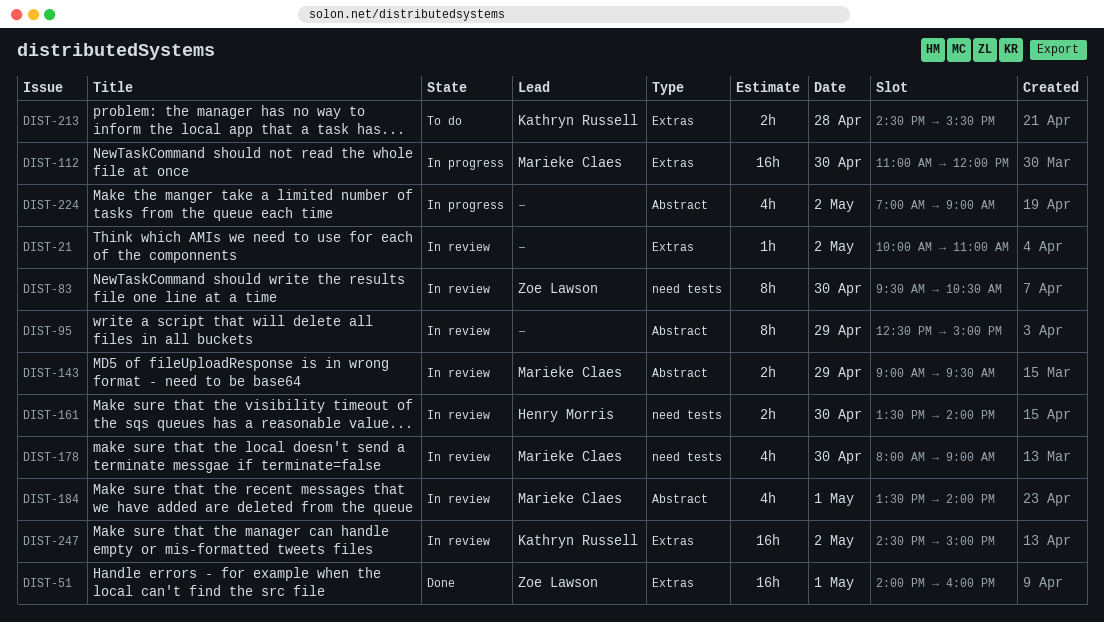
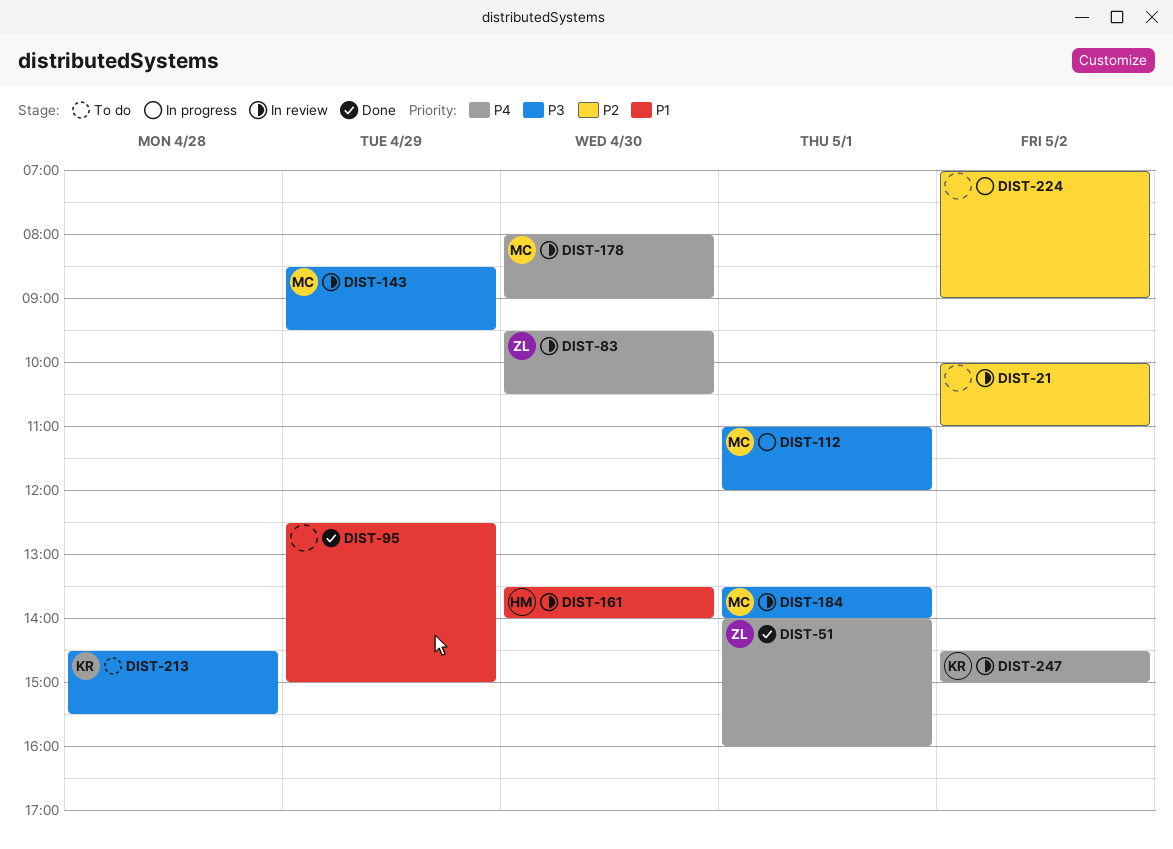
DIST-95, status: In review -> Done
DIST-112, day: Apr 30 -> May 1
DIST-143, begins: 09:00 -> 08:30

